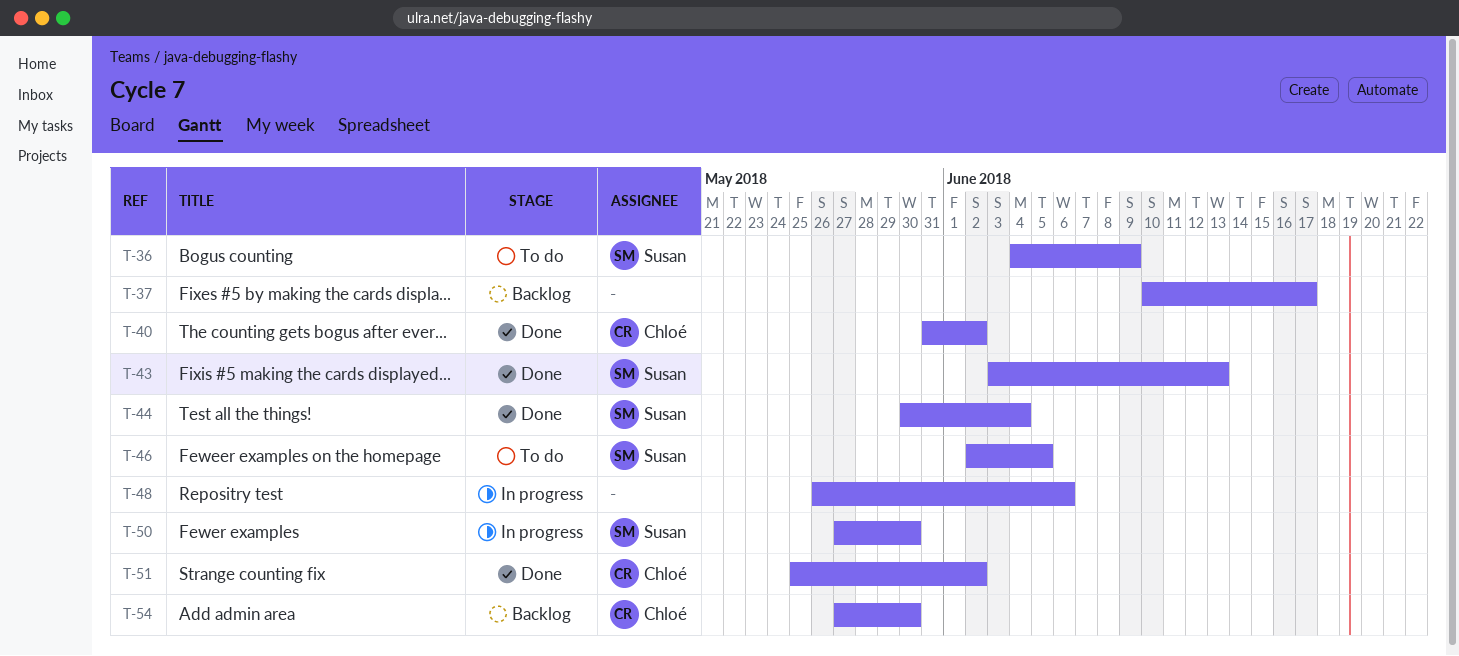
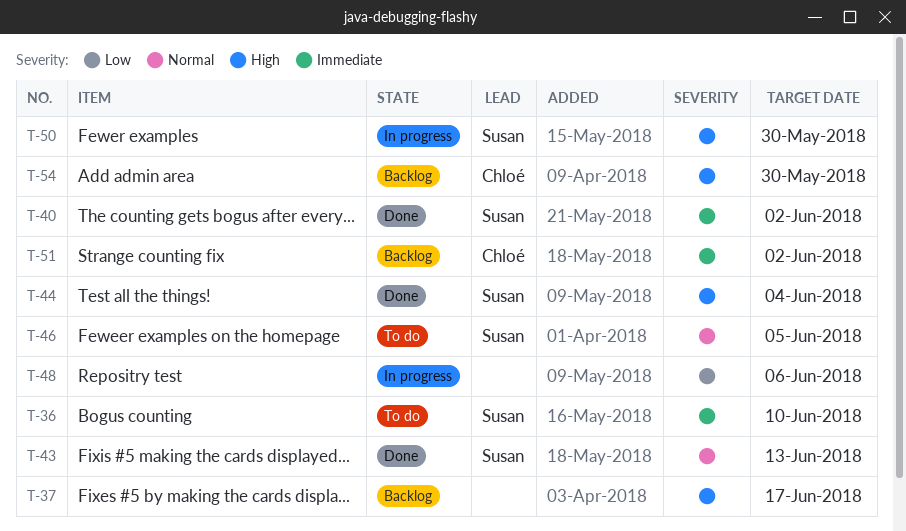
T-36, due: Jun 9 -> Jun 10
T-40, owner: Chloé -> Susan
T-51, status: Done -> Backlog

